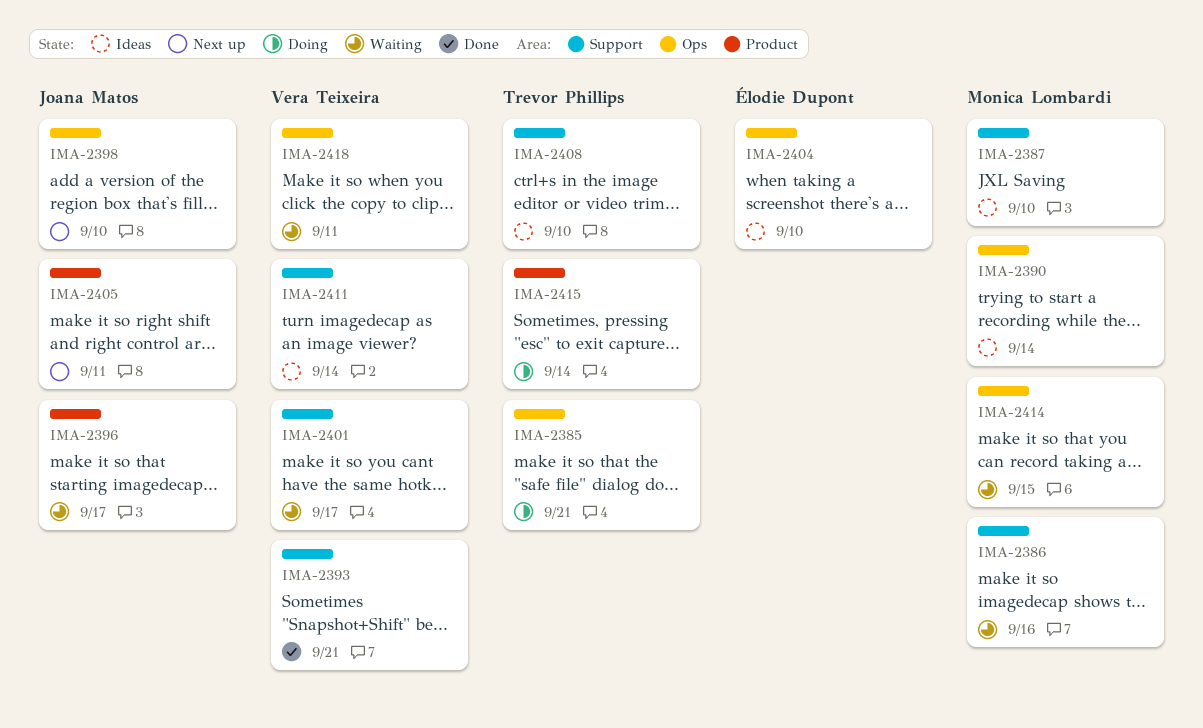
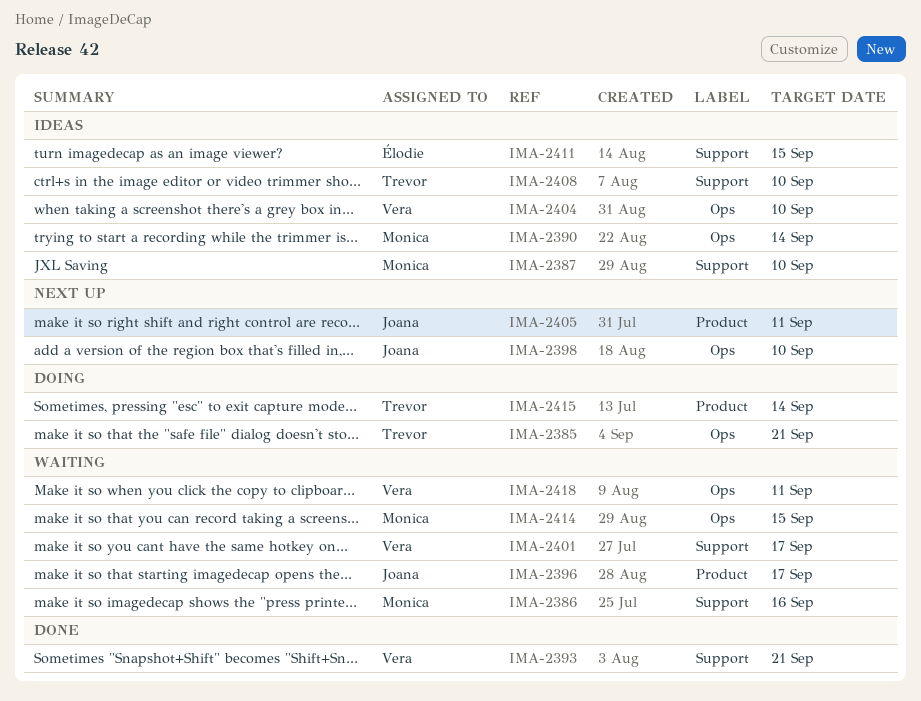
IMA-2404, owner: Élodie Dupont -> Vera Teixeira
IMA-2411, owner: Vera Teixeira -> Élodie Dupont
IMA-2411, due: Sep 14 -> Sep 15

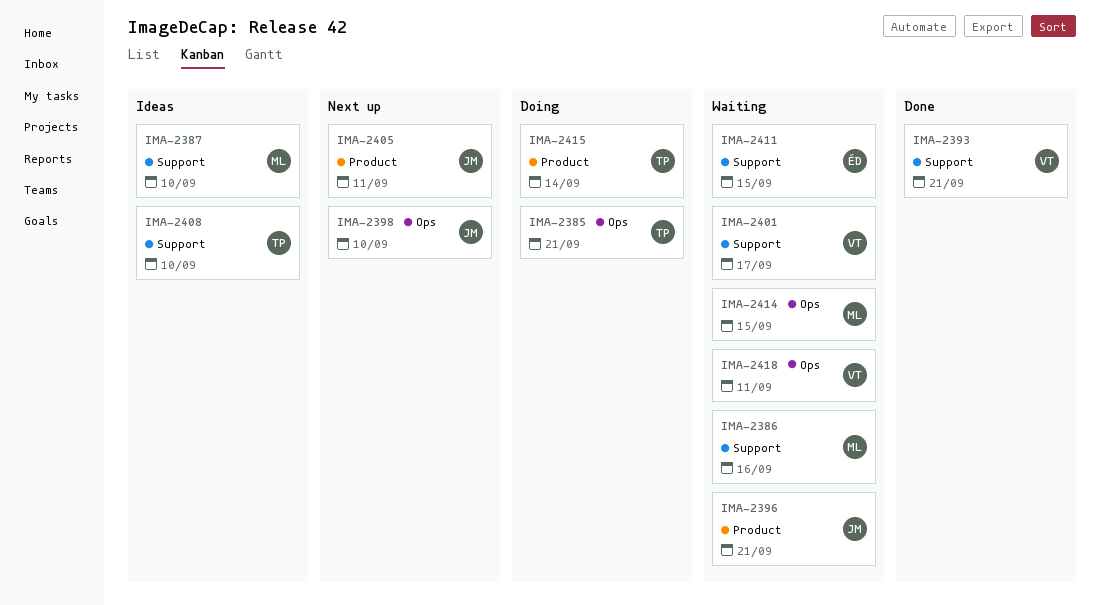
IMA-2390: present -> none
IMA-2396, due: Sep 17 -> Sep 21
IMA-2404: present -> none
IMA-2411, status: Ideas -> Waiting

